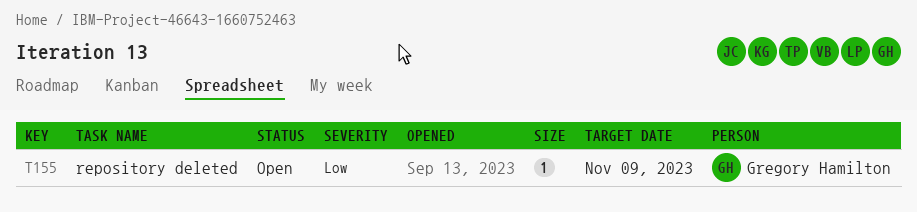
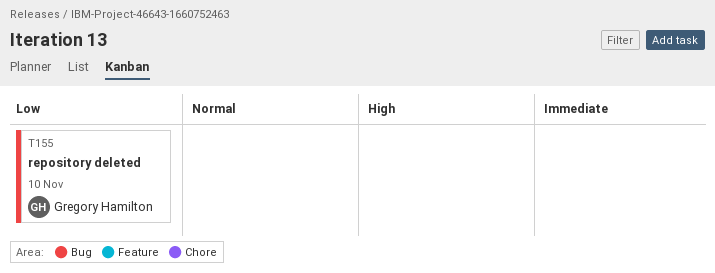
T155, due: Nov 9 -> Nov 10

